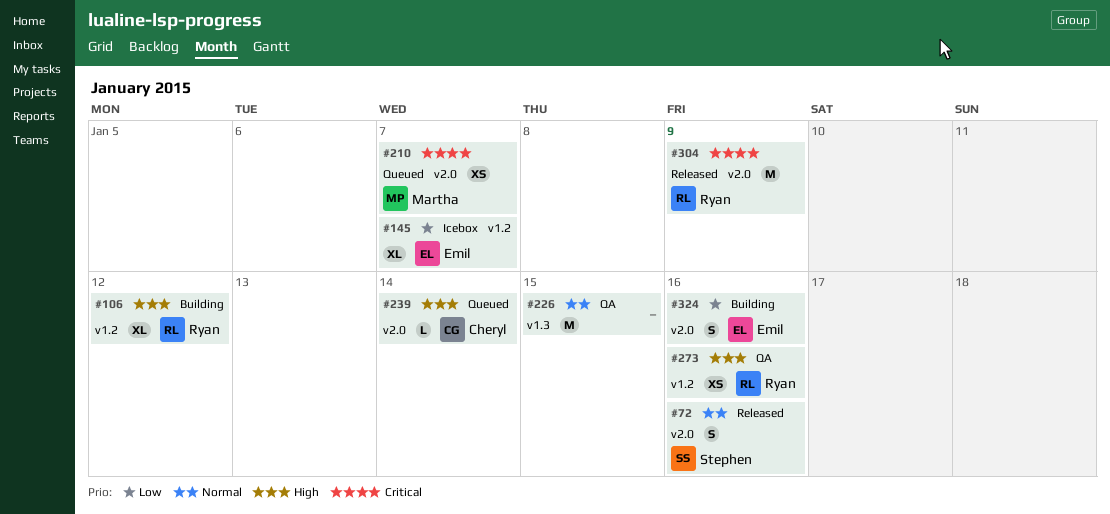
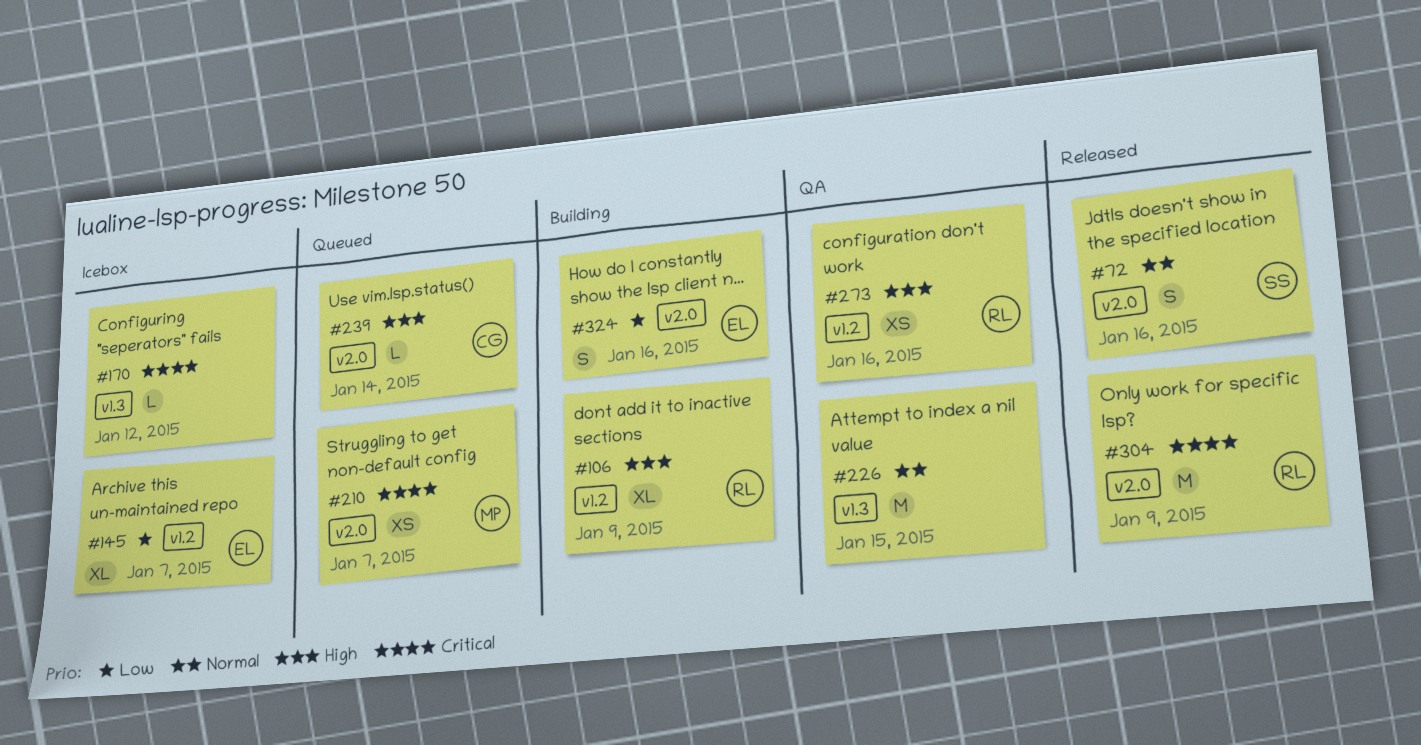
#106, due: Jan 12 -> Jan 9
#170: none -> present

